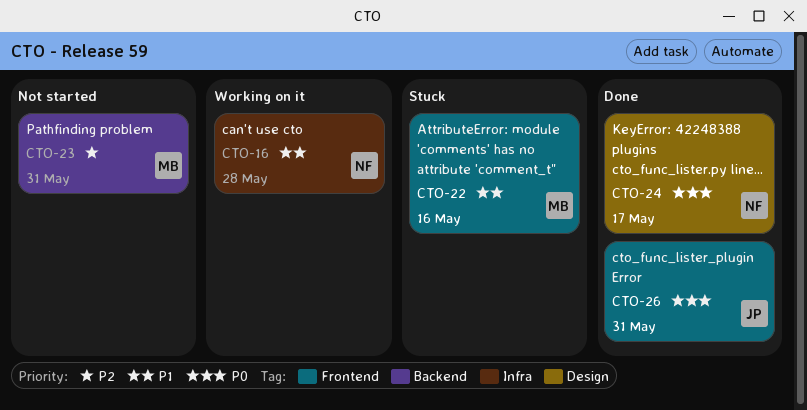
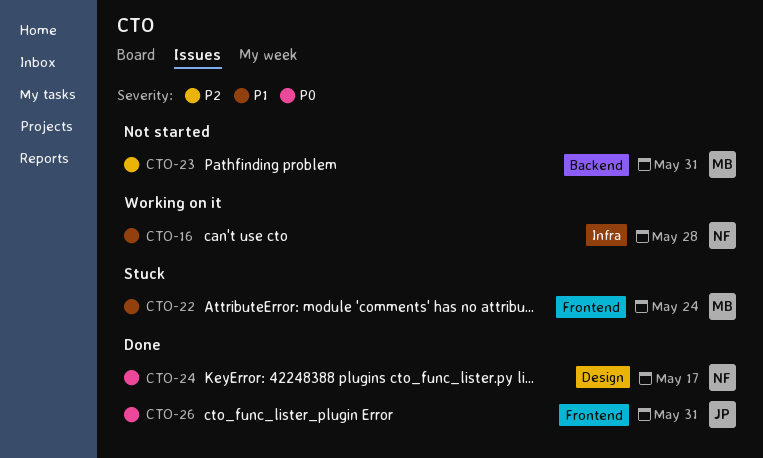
CTO-22, due: May 16 -> May 24

